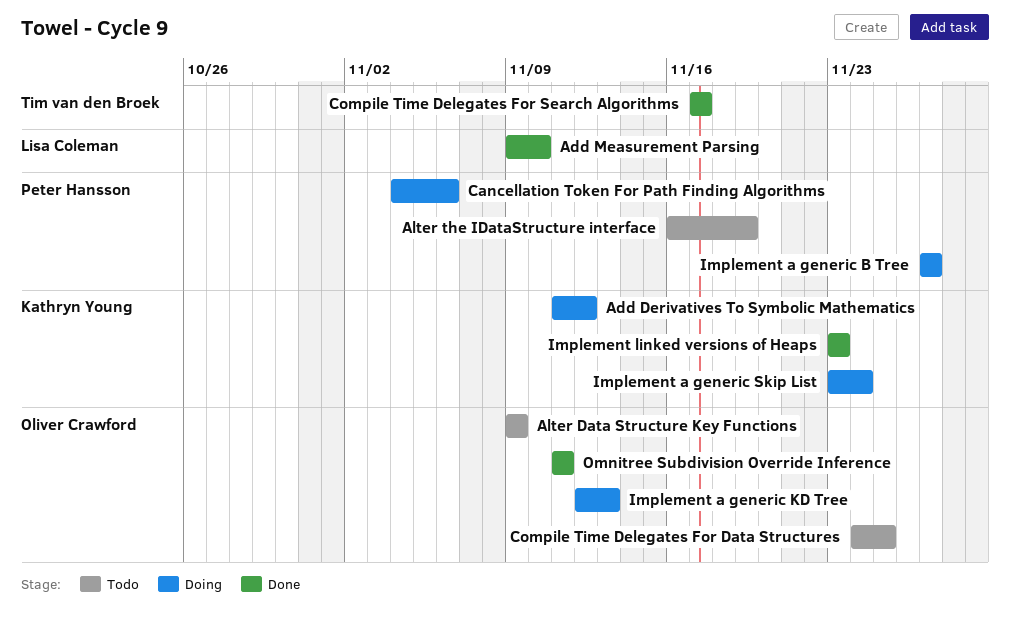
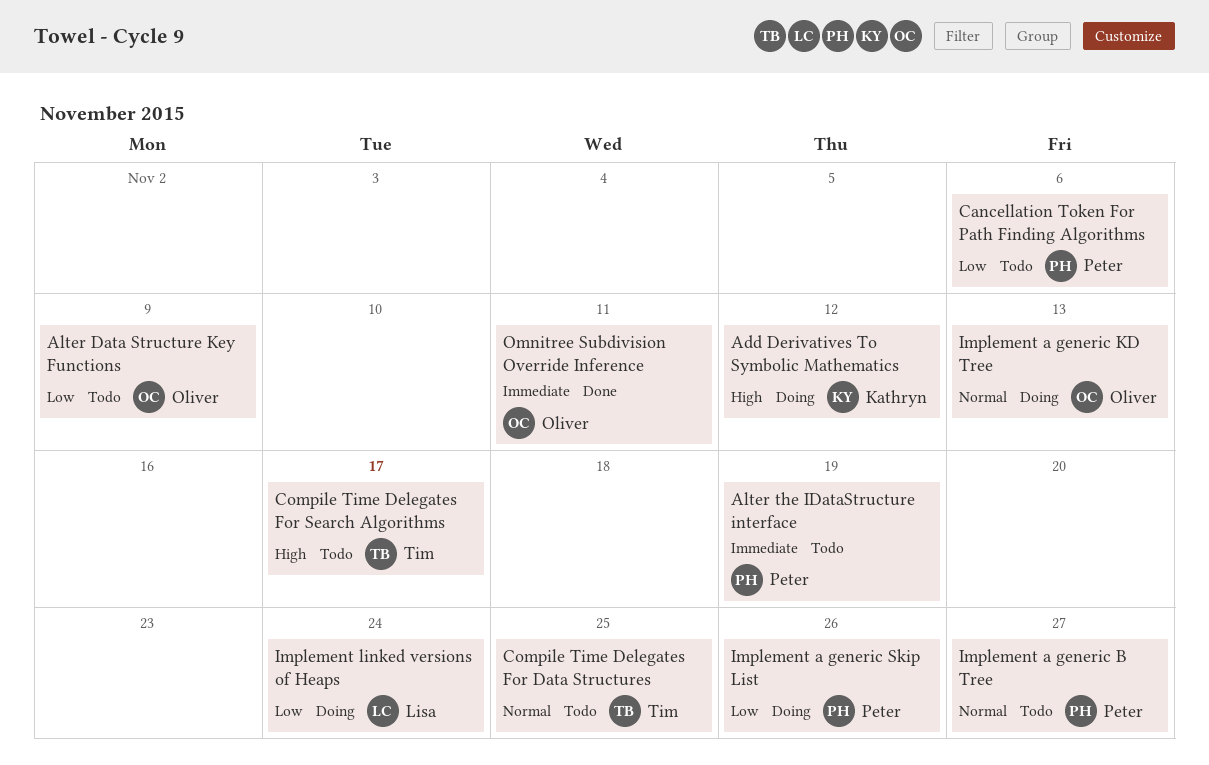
Add Measurement Parsing: present -> none
Cancellation Token For Path Finding Algorithms, status: Doing -> Todo
Compile Time Delegates For Data Structures, owner: Oliver Crawford -> Tim van den Broek
Compile Time Delegates For Search Algorithms, status: Done -> Todo
Implement a generic B Tree, status: Doing -> Todo
Implement a generic Skip List, owner: Kathryn Young -> Peter Hansson
Implement a generic Skip List, due: Nov 24 -> Nov 26
Implement linked versions of Heaps, status: Done -> Doing
Implement linked versions of Heaps, owner: Kathryn Young -> Lisa Coleman
Implement linked versions of Heaps, due: Nov 23 -> Nov 24

